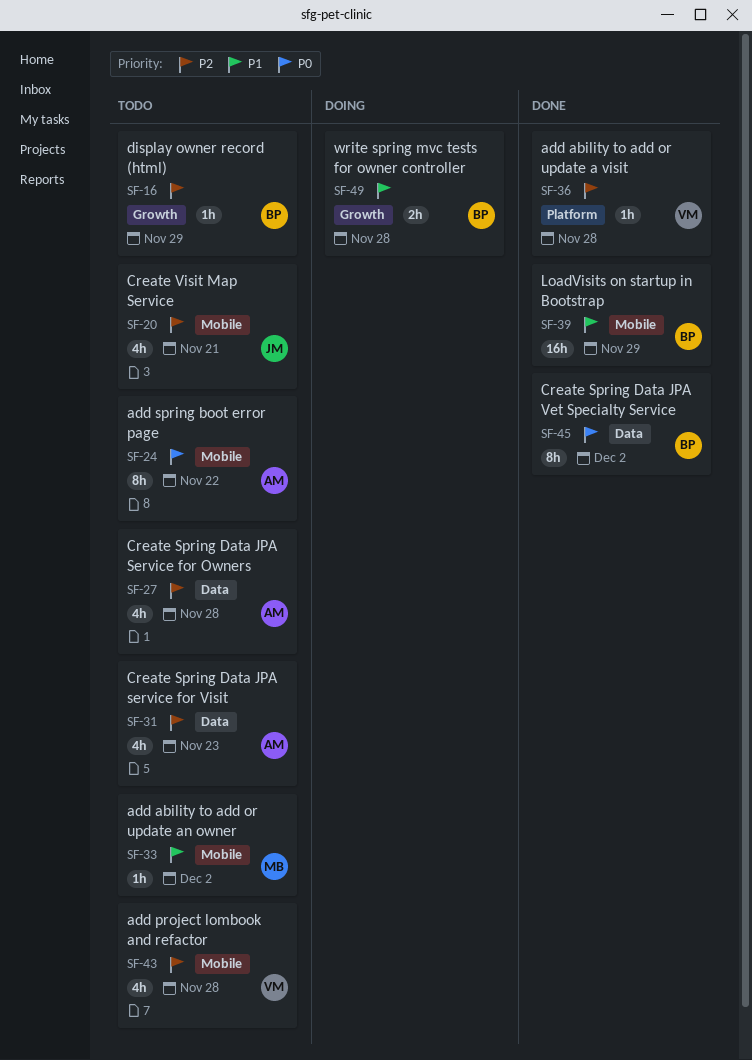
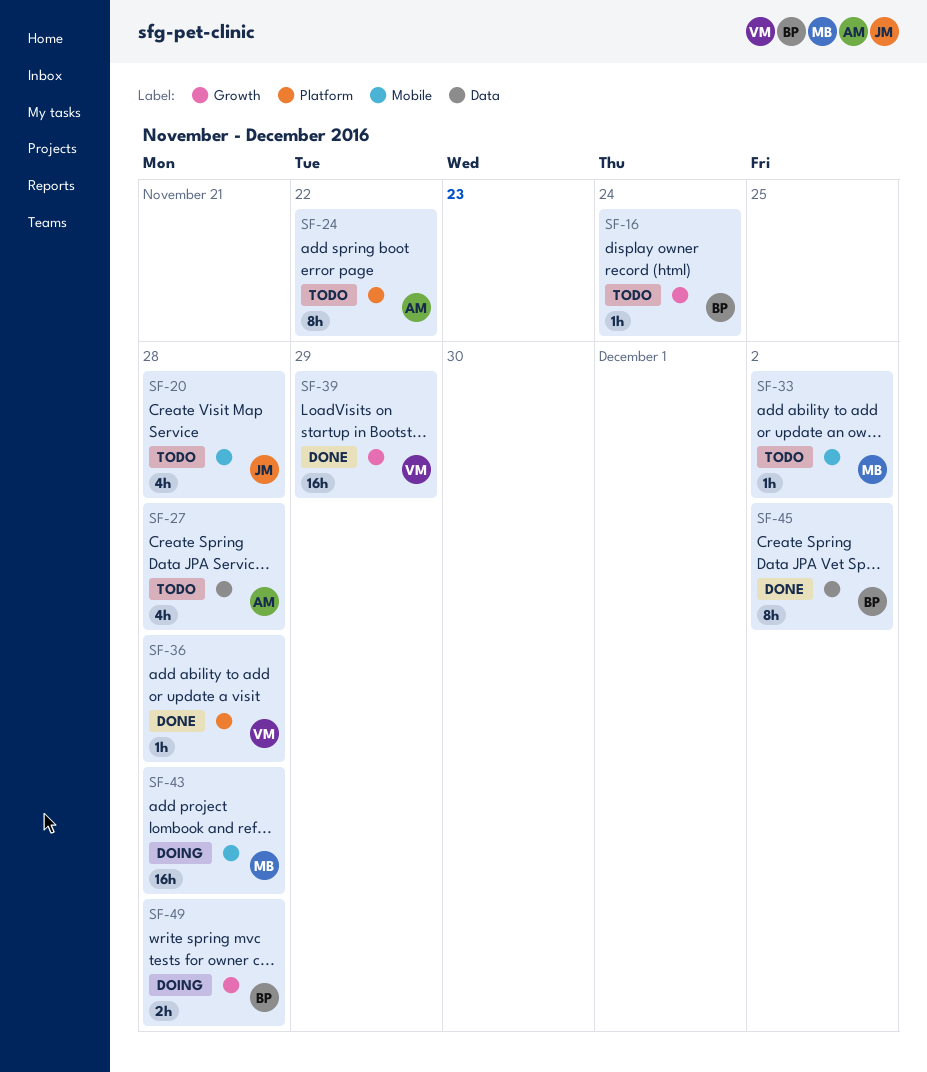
SF-16, due: Nov 29 -> Nov 24
SF-20, due: Nov 21 -> Nov 28
SF-24, label: Mobile -> Platform
SF-31: present -> none
SF-39, owner: BP -> VM
SF-39, label: Mobile -> Growth
SF-43, status: Todo -> Doing
SF-43, owner: VM -> MB
SF-43, estimate: 4h -> 16h

